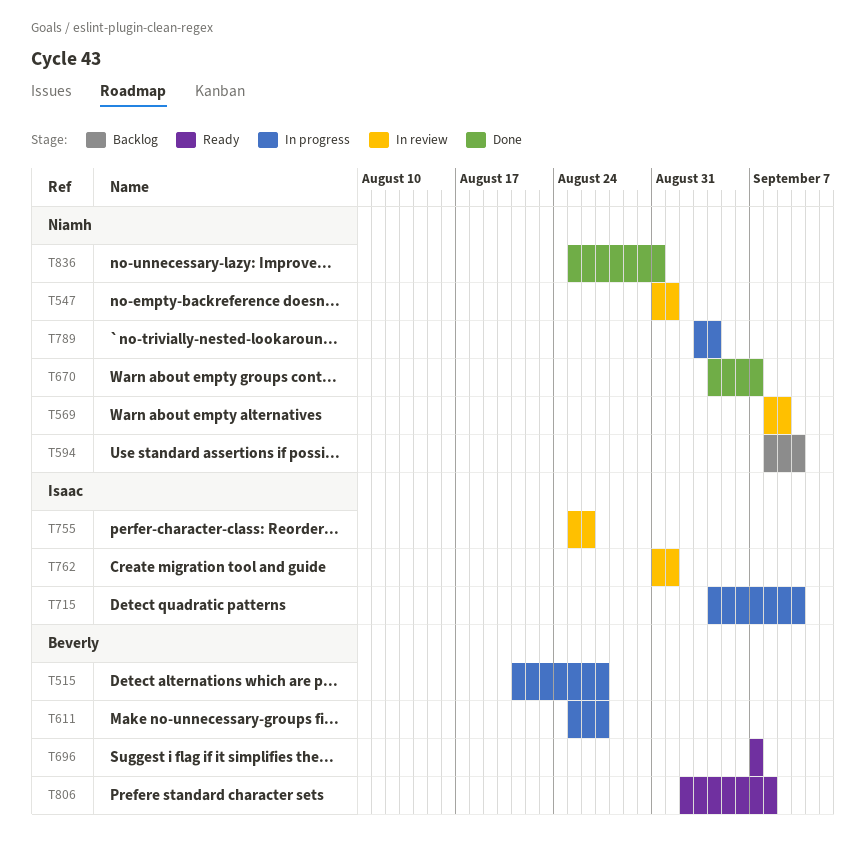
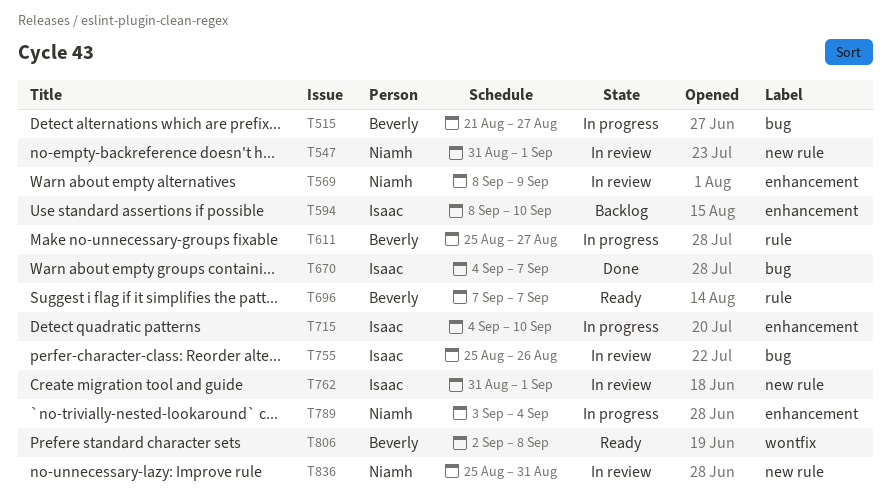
T594, owner: Niamh -> Isaac
T670, owner: Niamh -> Isaac
T836, status: Done -> In review

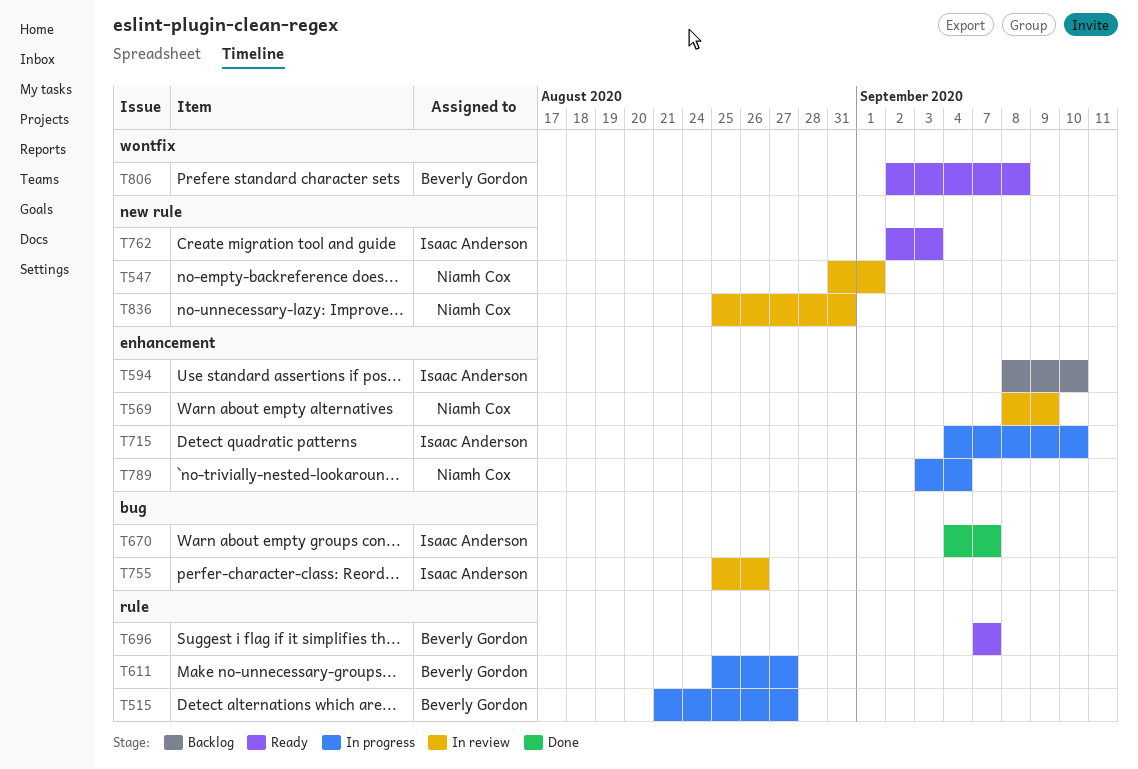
T515, label: bug -> rule
T762, status: In review -> Ready
T762, start: Aug 31 -> Sep 2
T762, due: Sep 1 -> Sep 3

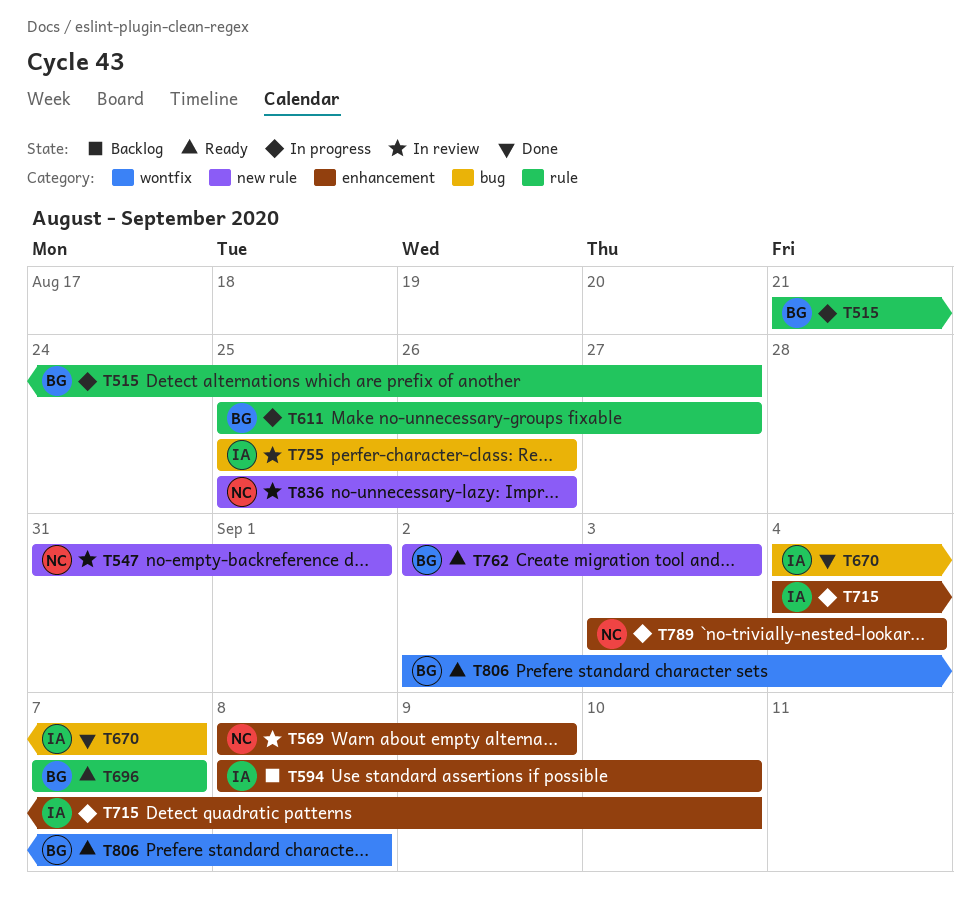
T762, owner: Isaac Anderson -> Beverly Gordon
T836, due: Aug 31 -> Aug 26

